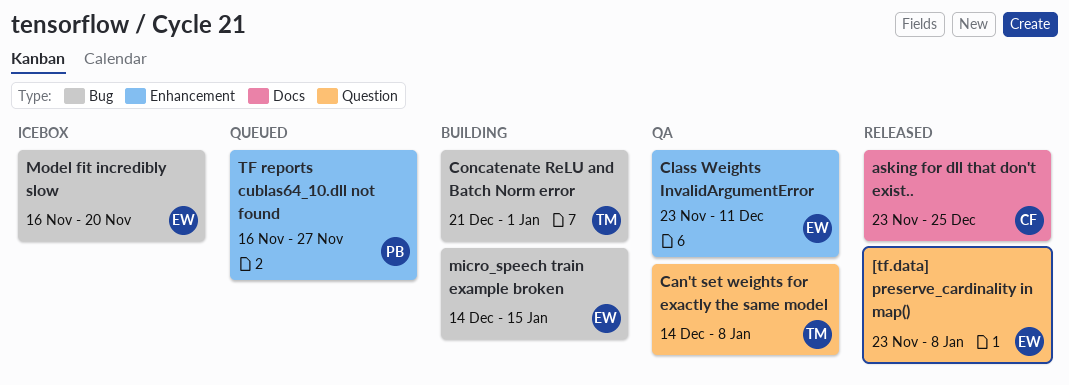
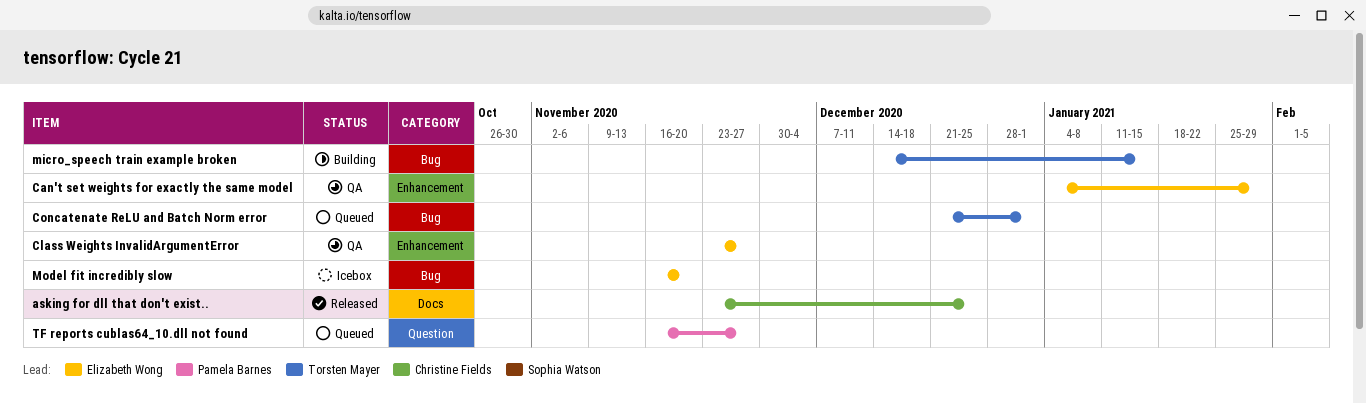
[tf.data] preserve_cardinality in map(): present -> none
Can't set weights for exactly the same model, owner: Torsten Mayer -> Elizabeth Wong
Can't set weights for exactly the same model, label: Question -> Enhancement
Can't set weights for exactly the same model, start: Dec 14 -> Jan 4
Can't set weights for exactly the same model, due: Jan 8 -> Jan 29
Class Weights InvalidArgumentError, due: Dec 11 -> Nov 27
Concatenate ReLU and Batch Norm error, status: Building -> Queued
micro_speech train example broken, owner: Elizabeth Wong -> Torsten Mayer
TF reports cublas64_10.dll not found, label: Enhancement -> Question

